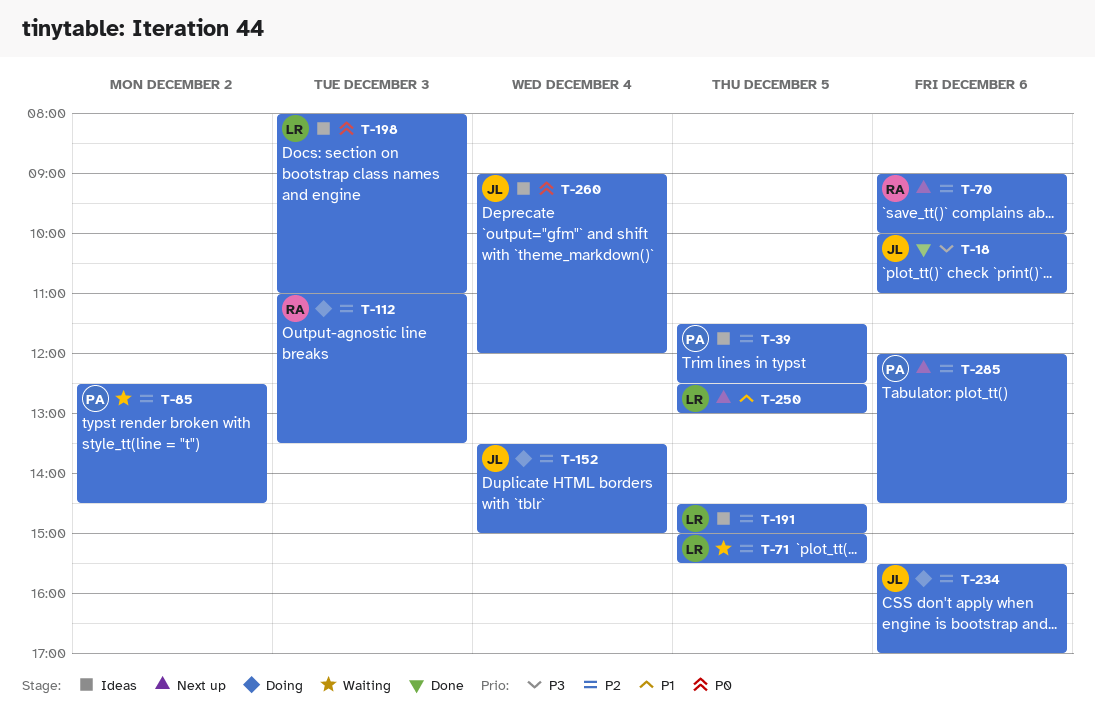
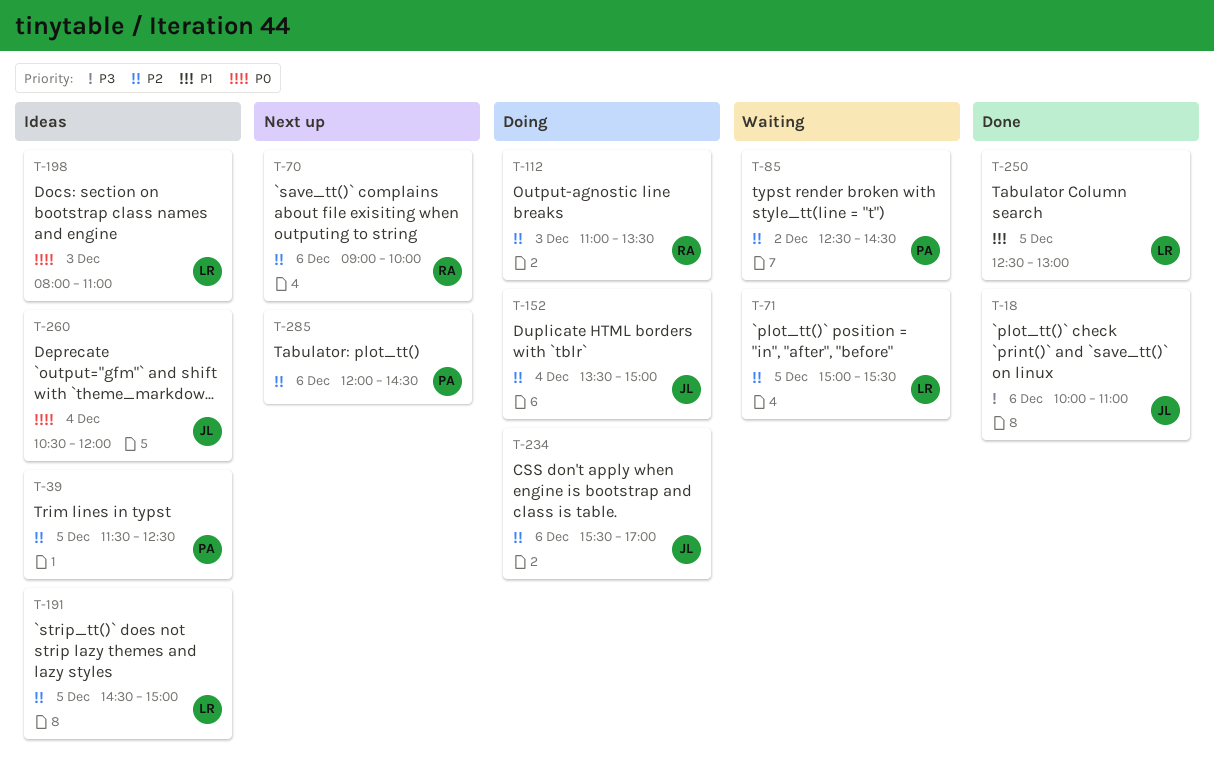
T-250, status: Next up -> Done
T-260, begins: 09:00 -> 10:30

